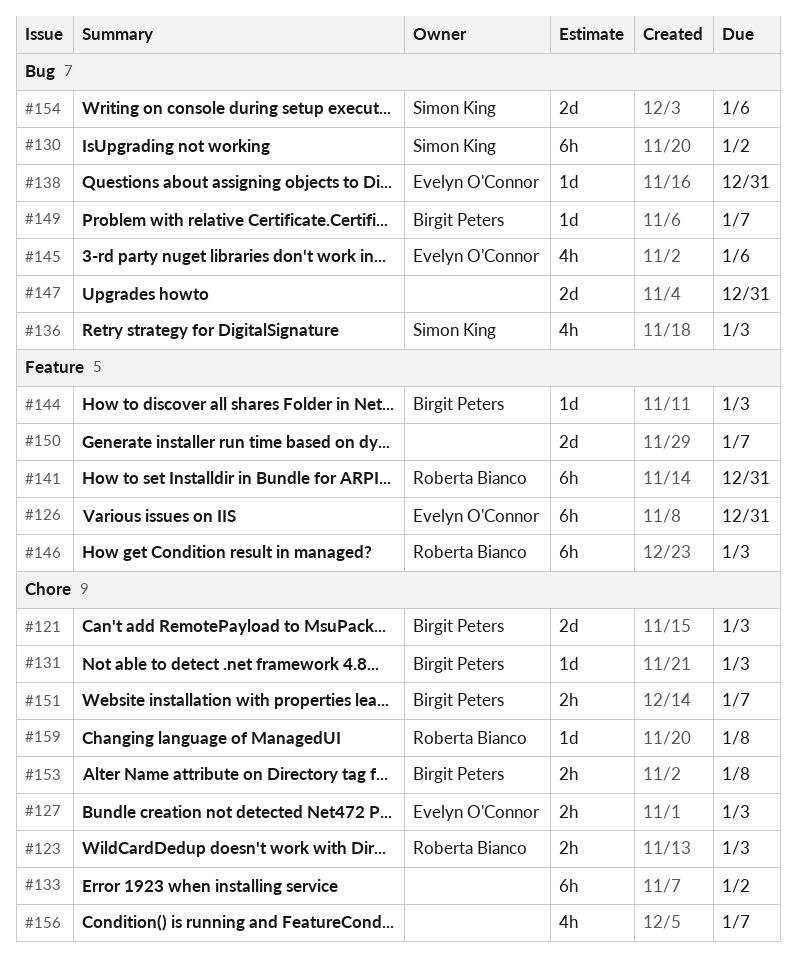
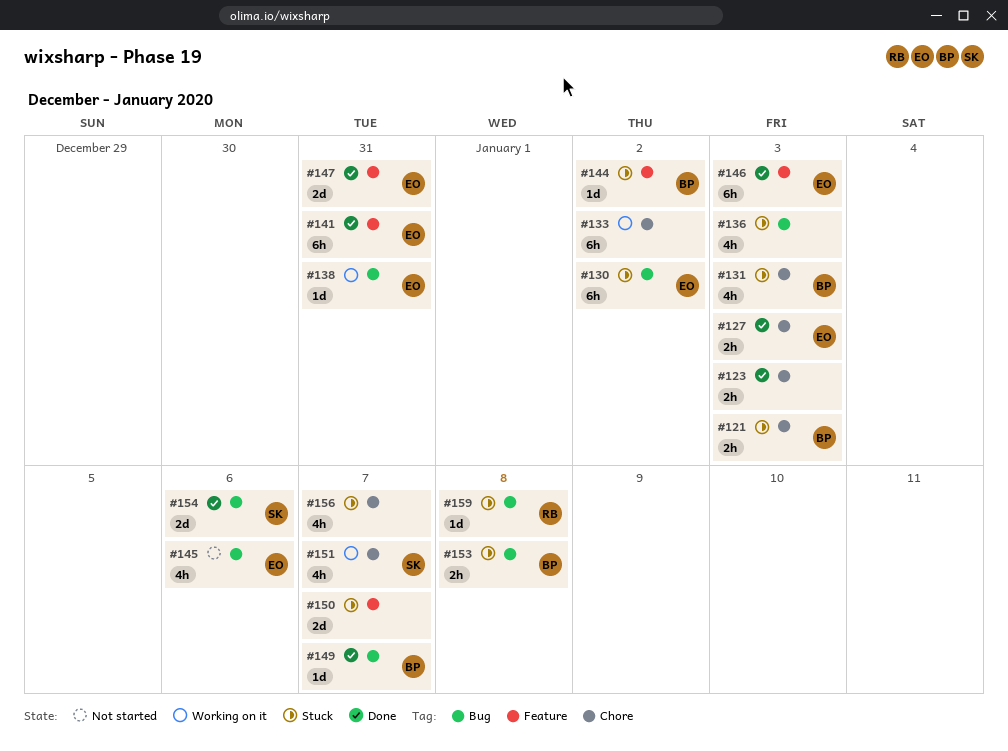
#121, estimate: 2d -> 2h
#123, owner: Roberta Bianco -> none
#126: present -> none
#130, owner: Simon King -> Evelyn O'Connor
#131, estimate: 1d -> 4h
#136, owner: Simon King -> none
#141, owner: Roberta Bianco -> Evelyn O'Connor
#144, due: Jan 3 -> Jan 2
#146, owner: Roberta Bianco -> Evelyn O'Connor
#147, owner: none -> Evelyn O'Connor
#147, label: Bug -> Feature
#151, owner: Birgit Peters -> Simon King
#151, estimate: 2h -> 4h
#153, label: Chore -> Bug
#159, label: Chore -> Bug

